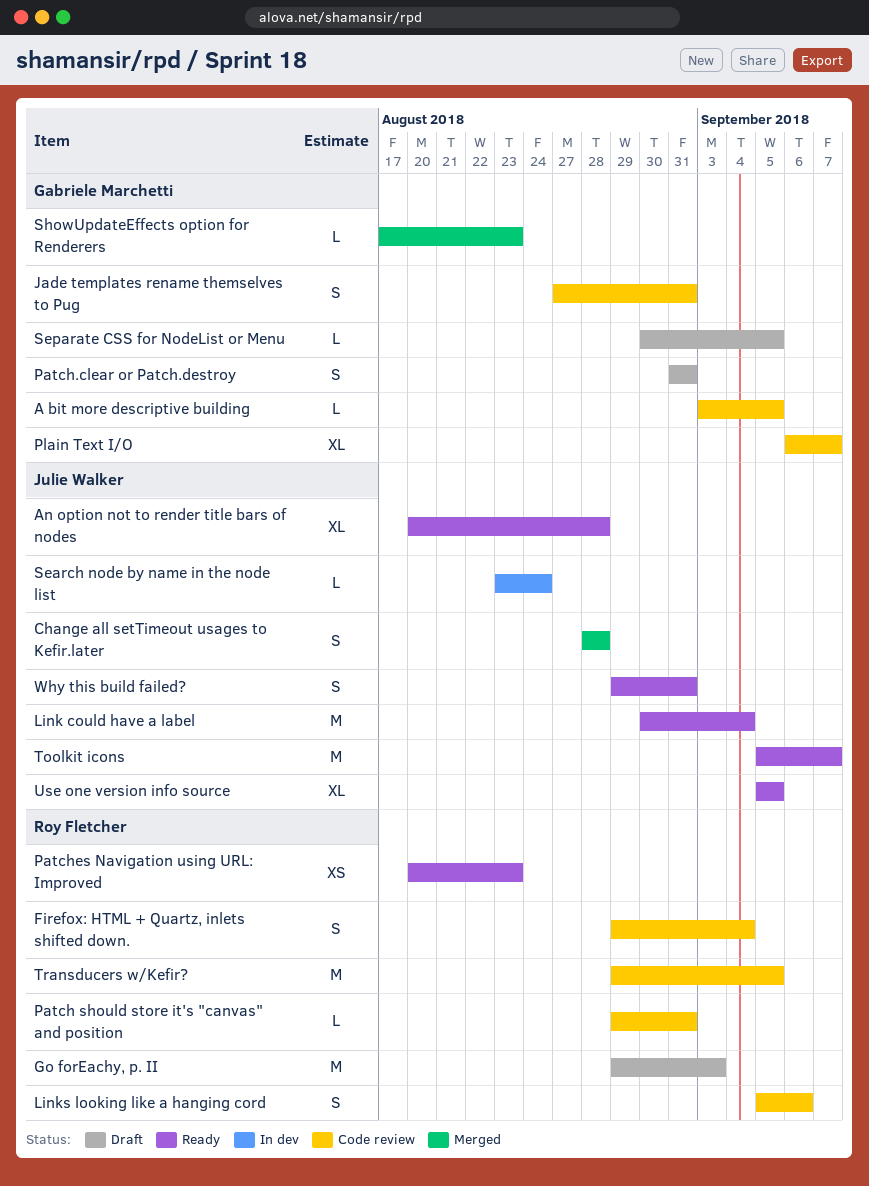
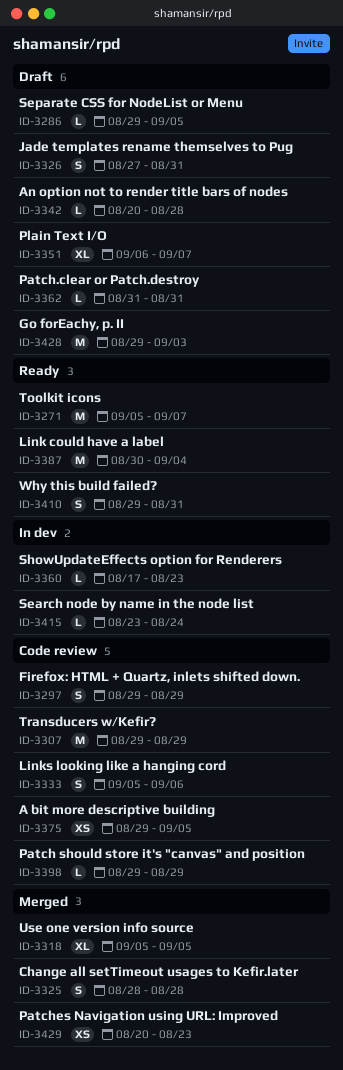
A bit more descriptive building, estimate: L -> XS
A bit more descriptive building, start: Sep 3 -> Aug 29
An option not to render title bars of nodes, status: Ready -> Draft
An option not to render title bars of nodes, estimate: XL -> L
Firefox: HTML + Quartz, inlets shifted down., due: Sep 4 -> Aug 29
Jade templates rename themselves to Pug, status: Code review -> Draft
Patch should store it's "canvas" and position, due: Aug 31 -> Aug 29
Patch.clear or Patch.destroy, estimate: S -> L
Patches Navigation using URL: Improved, status: Ready -> Merged
Plain Text I/O, status: Code review -> Draft
Separate CSS for NodeList or Menu, start: Aug 30 -> Aug 29
ShowUpdateEffects option for Renderers, status: Merged -> In dev
Transducers w/Kefir?, due: Sep 5 -> Aug 29
Use one version info source, status: Ready -> Merged

